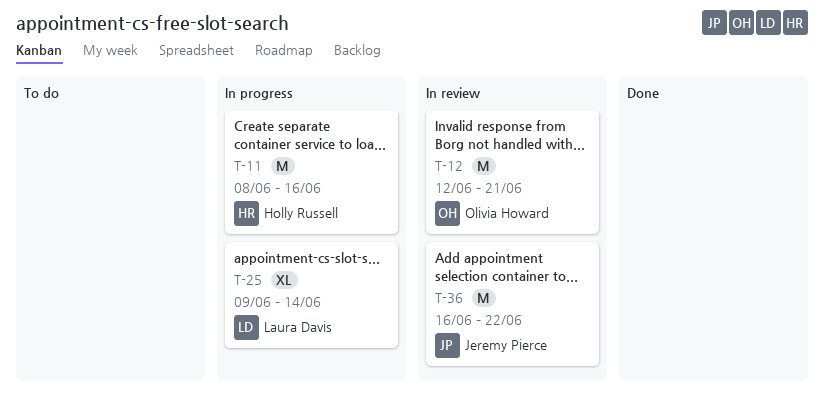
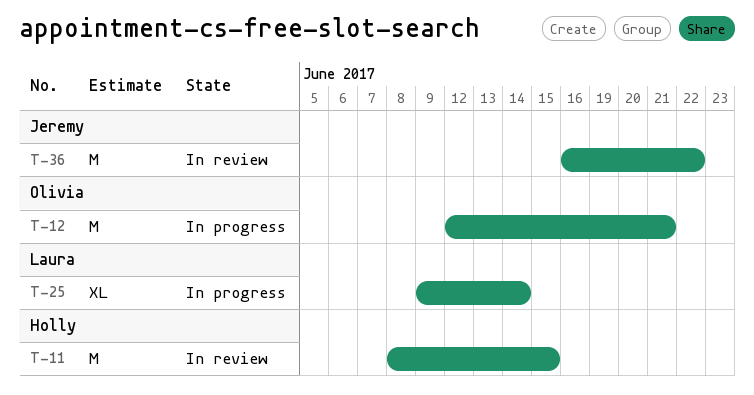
T-11, status: In progress -> In review
T-11, due: Jun 16 -> Jun 15
T-12, status: In review -> In progress

